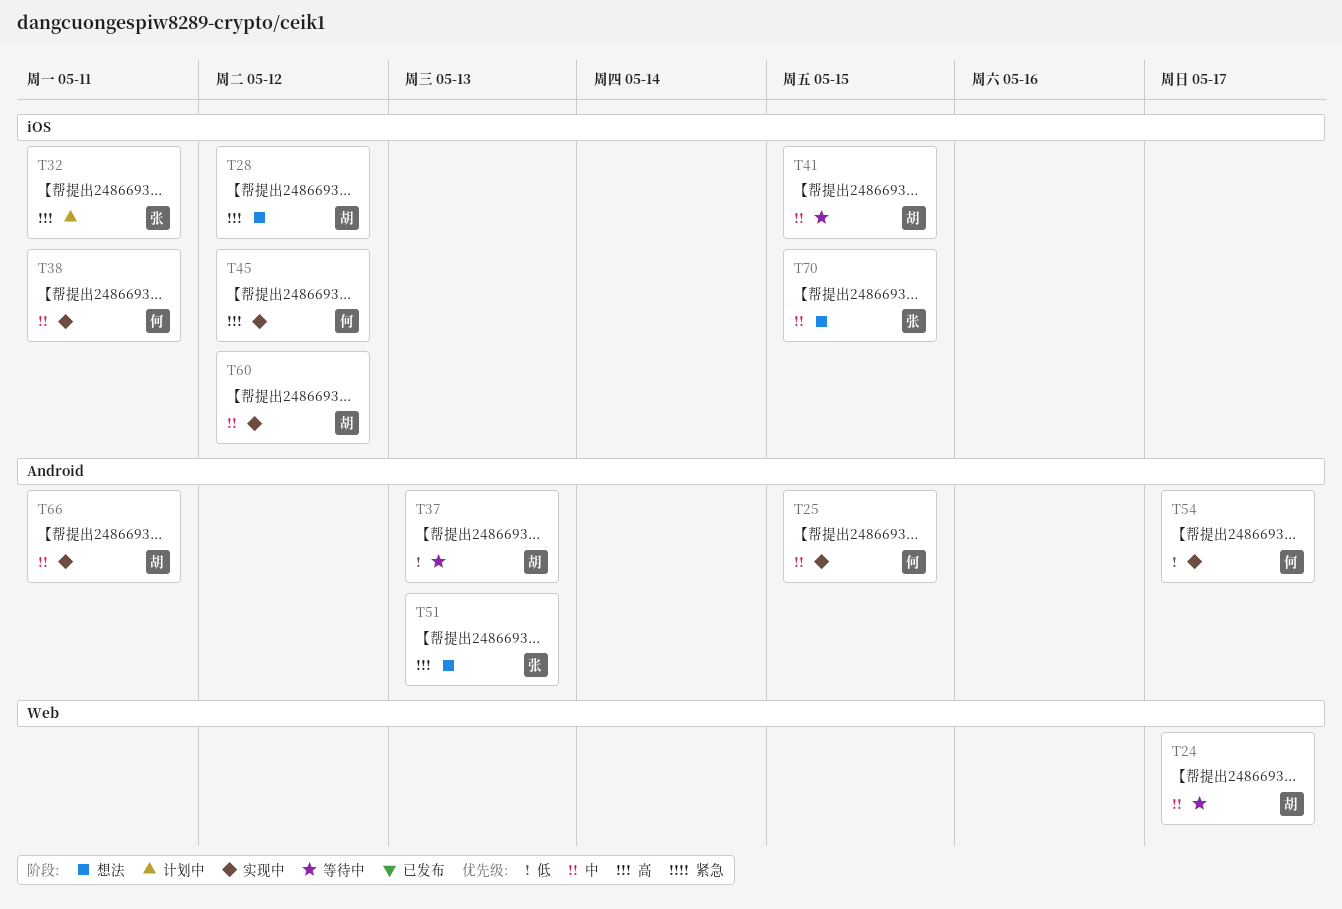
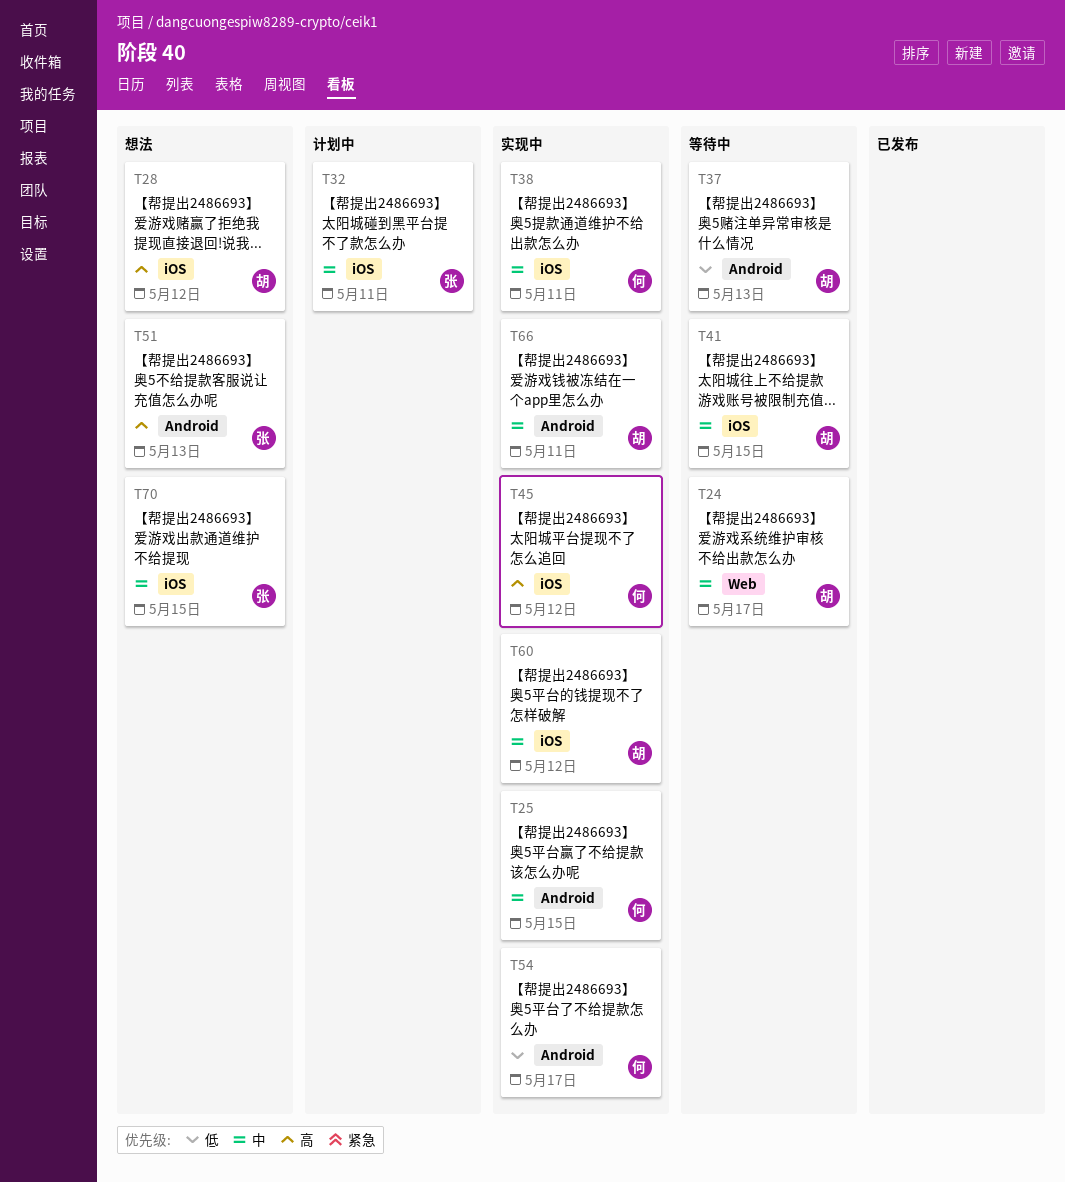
T32, priority: 高 -> 中

